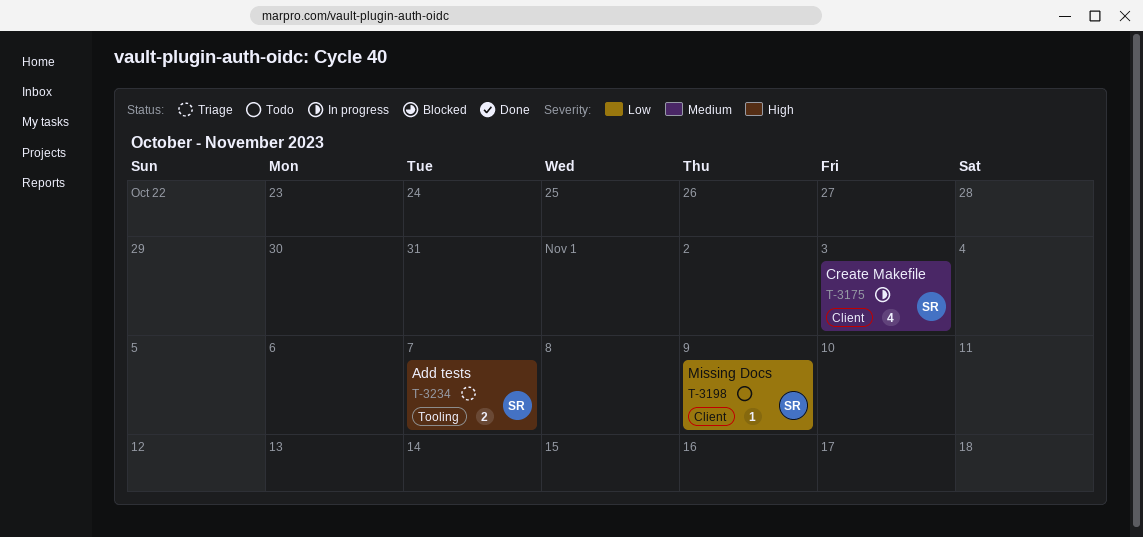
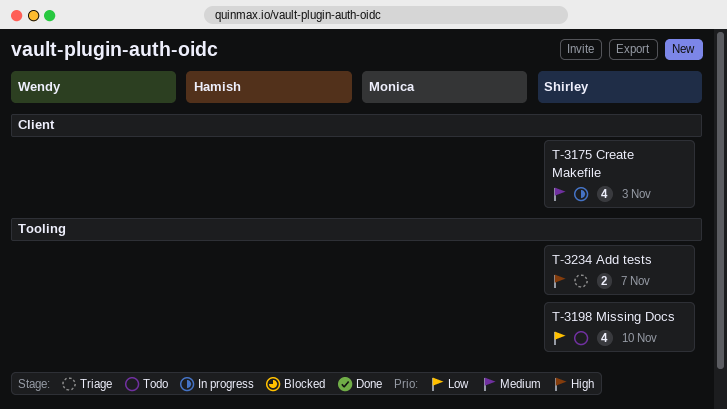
T-3198, label: Client -> Tooling
T-3198, estimate: 1 -> 4
T-3198, due: Nov 9 -> Nov 10

